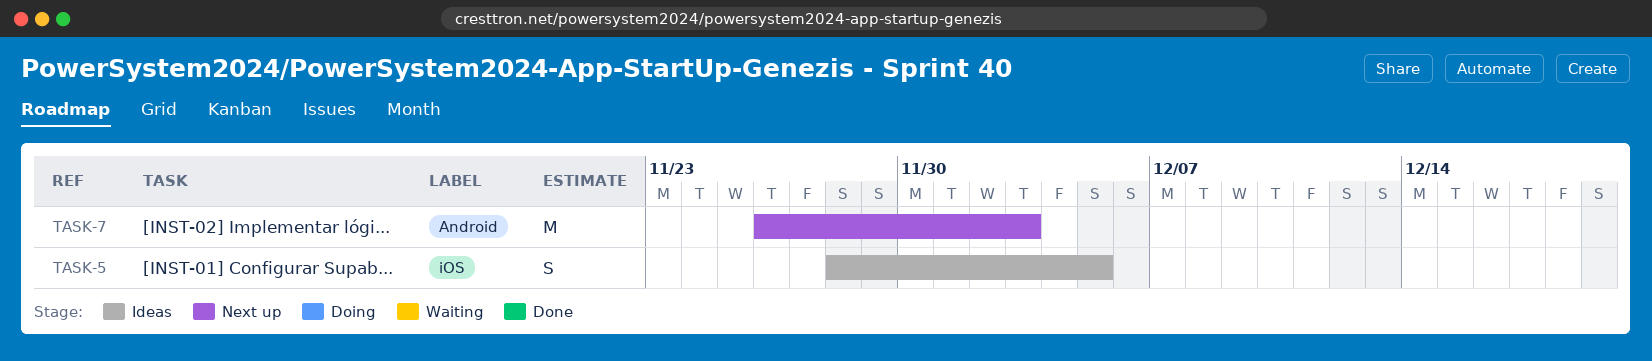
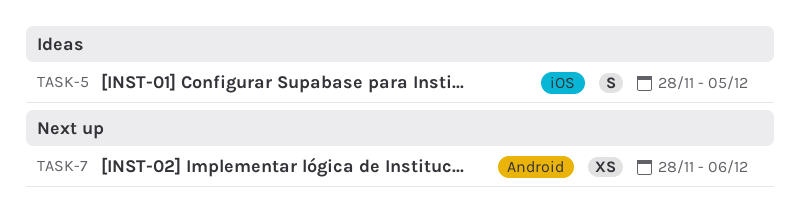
TASK-7, estimate: M -> XS
TASK-7, start: Nov 26 -> Nov 28
TASK-7, due: Dec 3 -> Dec 6

